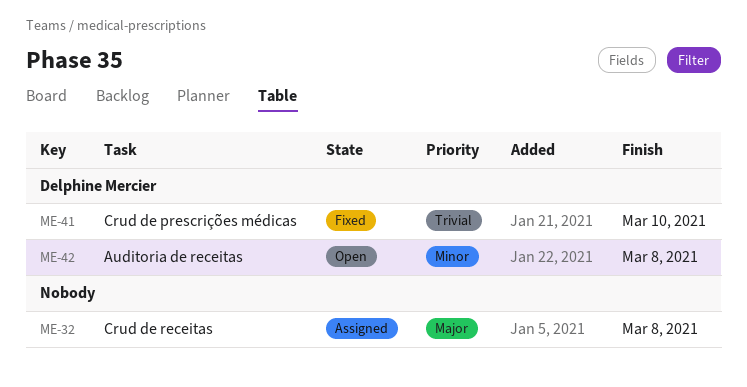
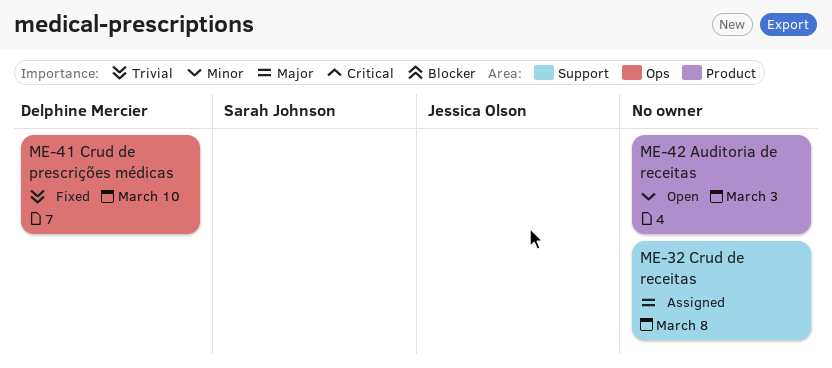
ME-42, owner: Delphine Mercier -> none
ME-42, due: Mar 8 -> Mar 3

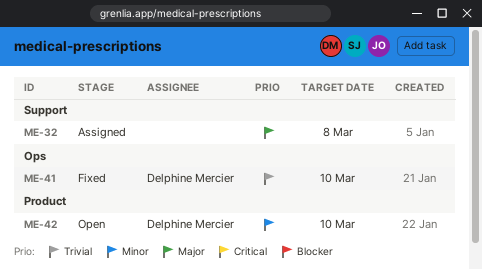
ME-42, owner: none -> Delphine Mercier
ME-42, due: Mar 3 -> Mar 10

